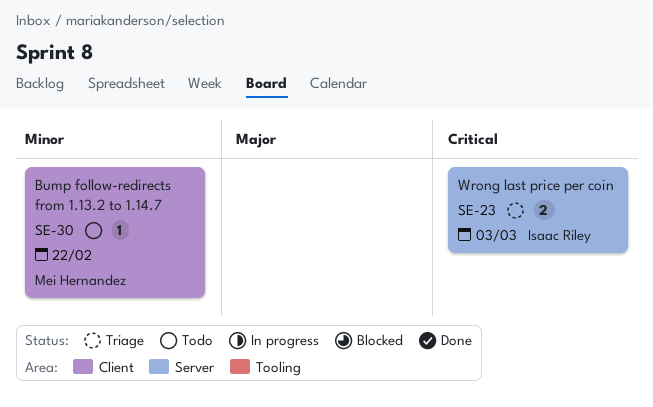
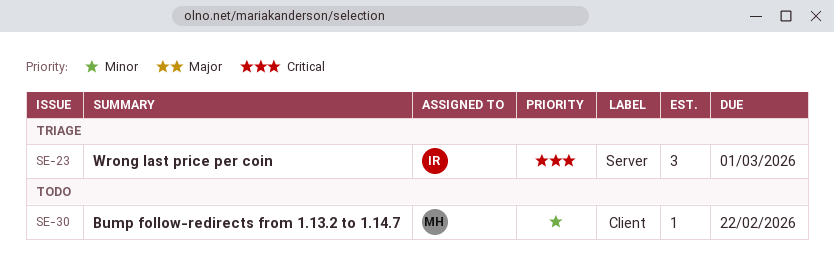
SE-23, estimate: 2 -> 3
SE-23, due: Mar 3 -> Mar 1

